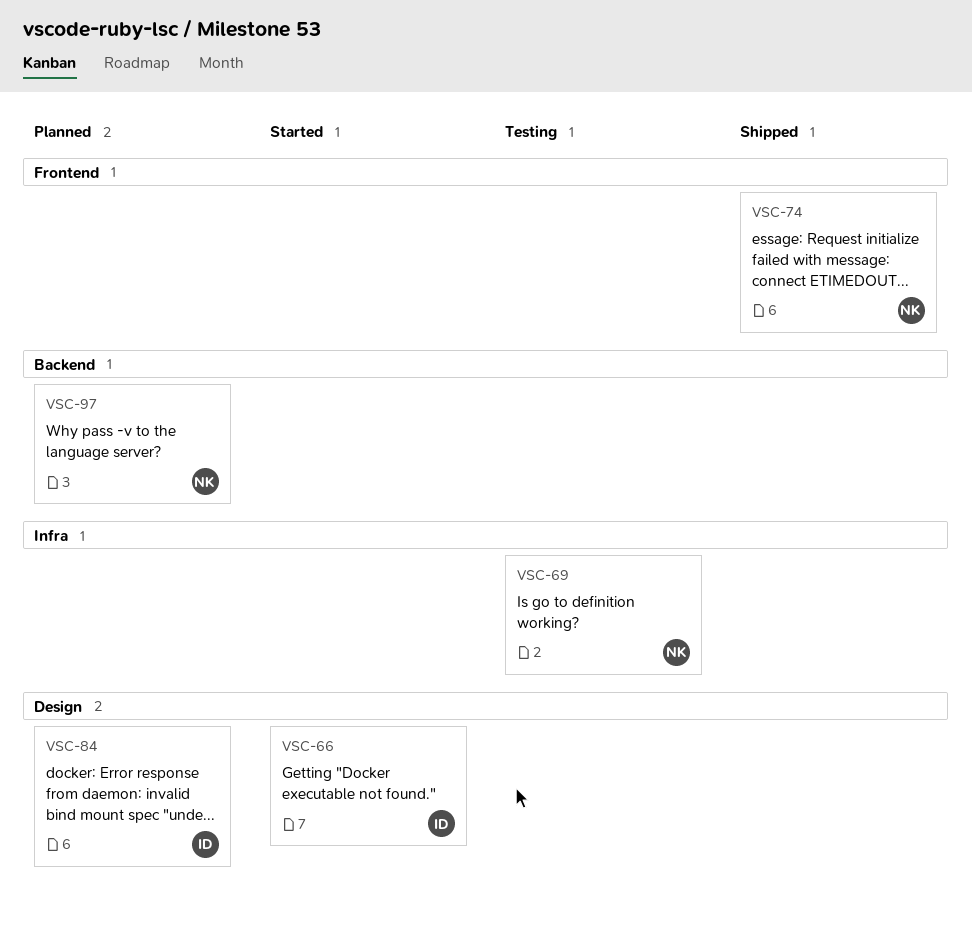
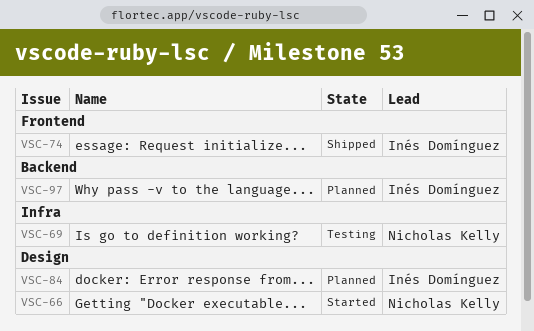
VSC-66, owner: Inés Domínguez -> Nicholas Kelly
VSC-74, owner: Nicholas Kelly -> Inés Domínguez
VSC-97, owner: Nicholas Kelly -> Inés Domínguez

